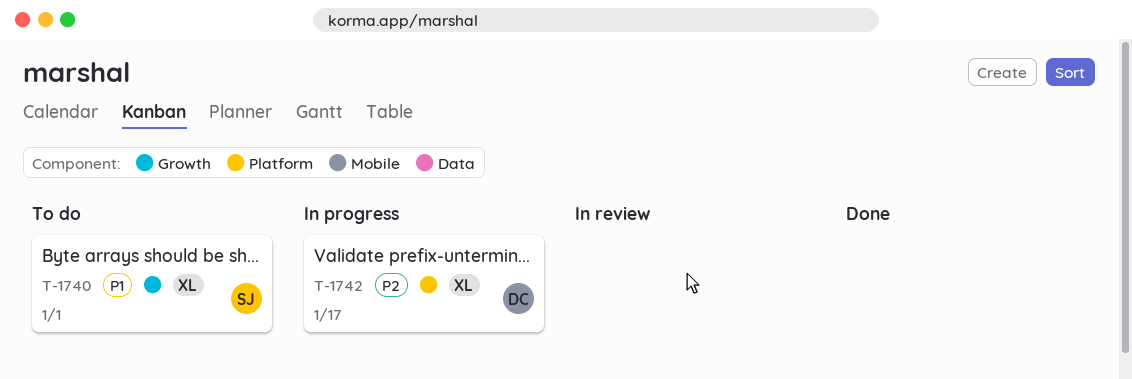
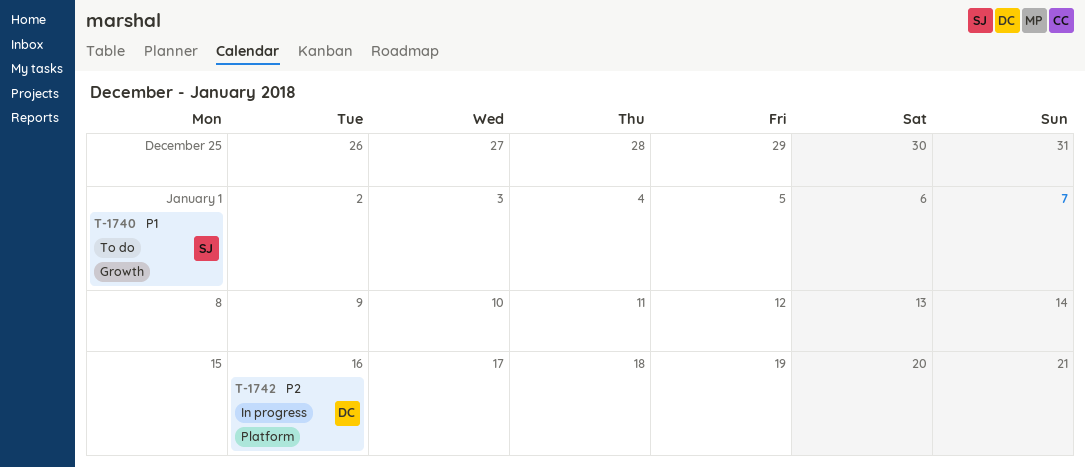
T-1742, due: Jan 17 -> Jan 16

